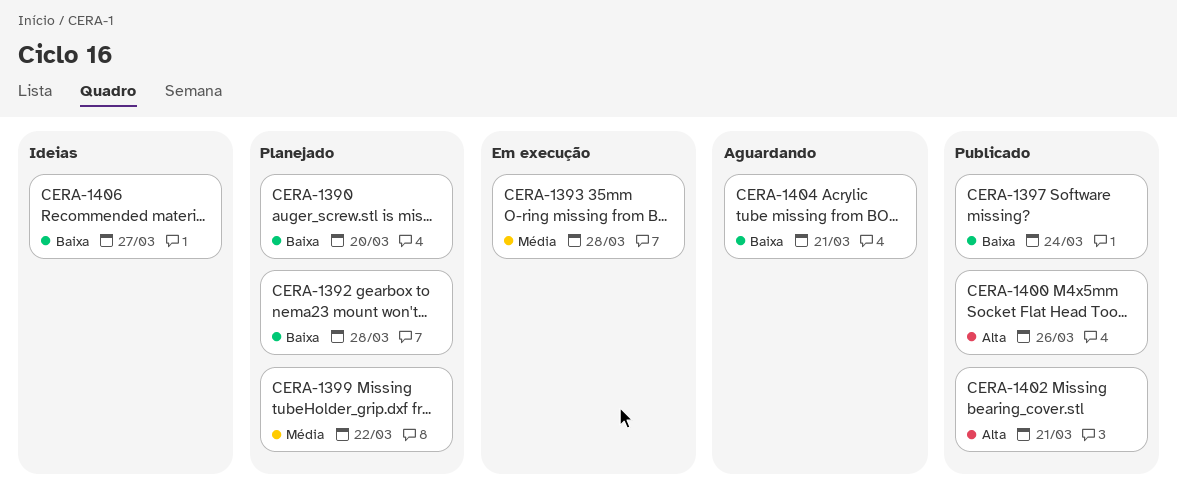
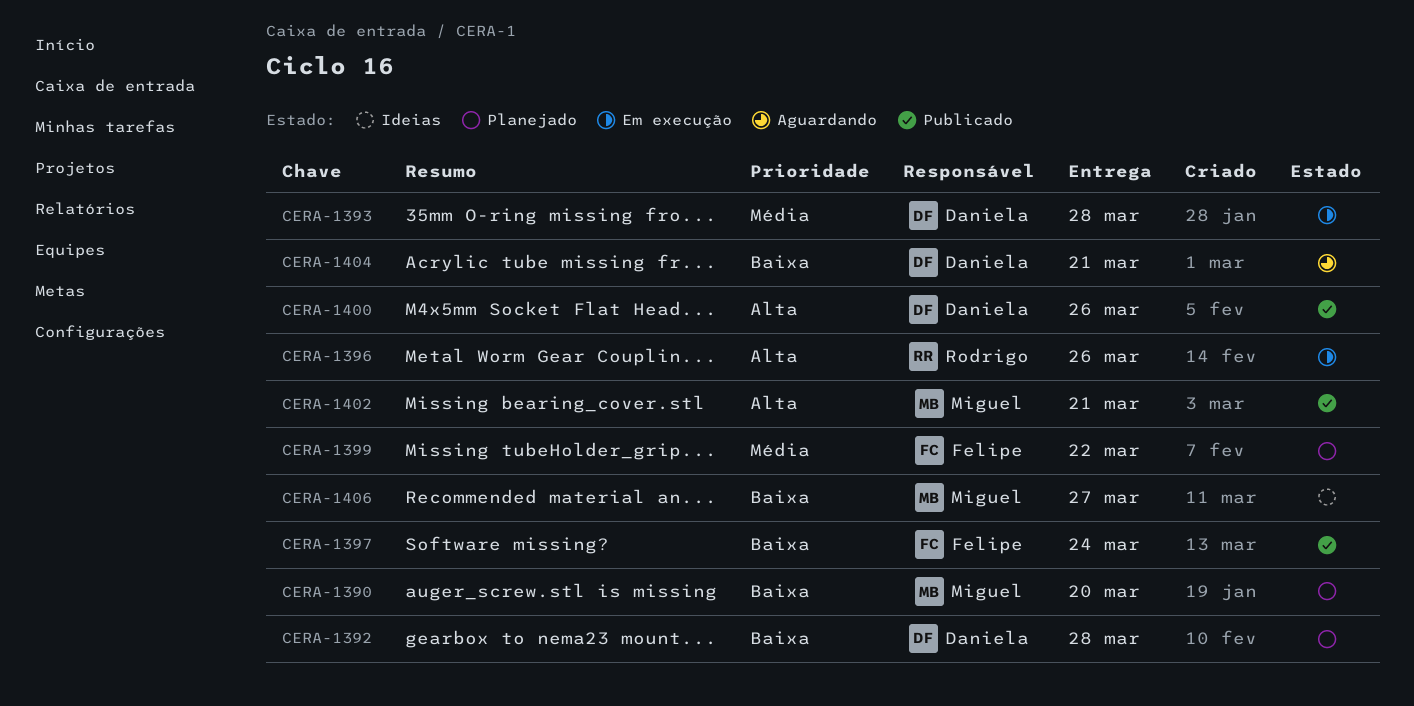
CERA-1396: none -> present

